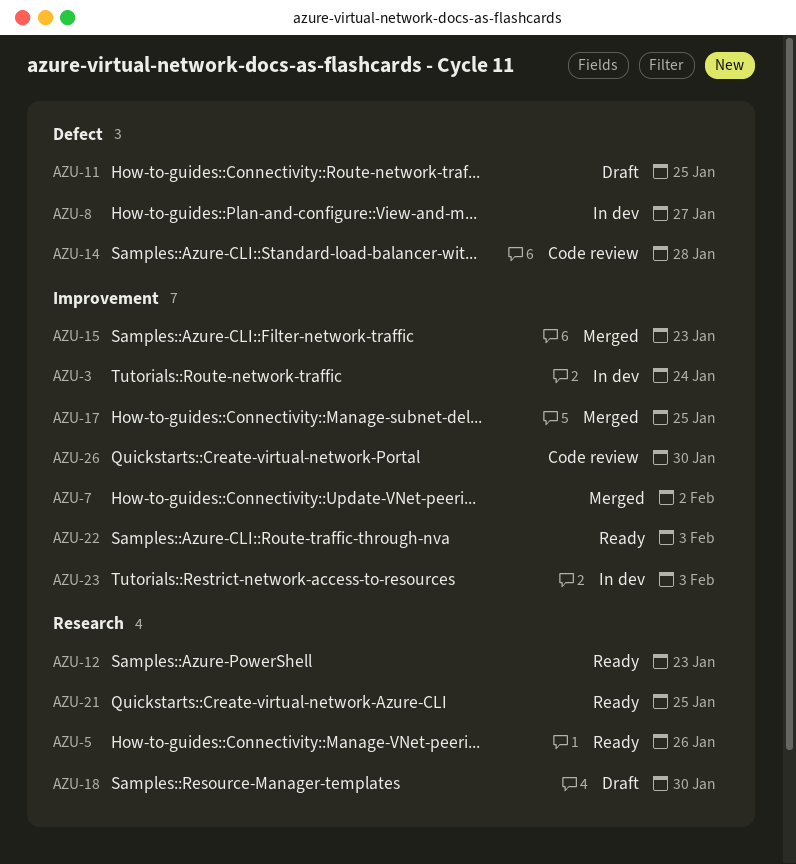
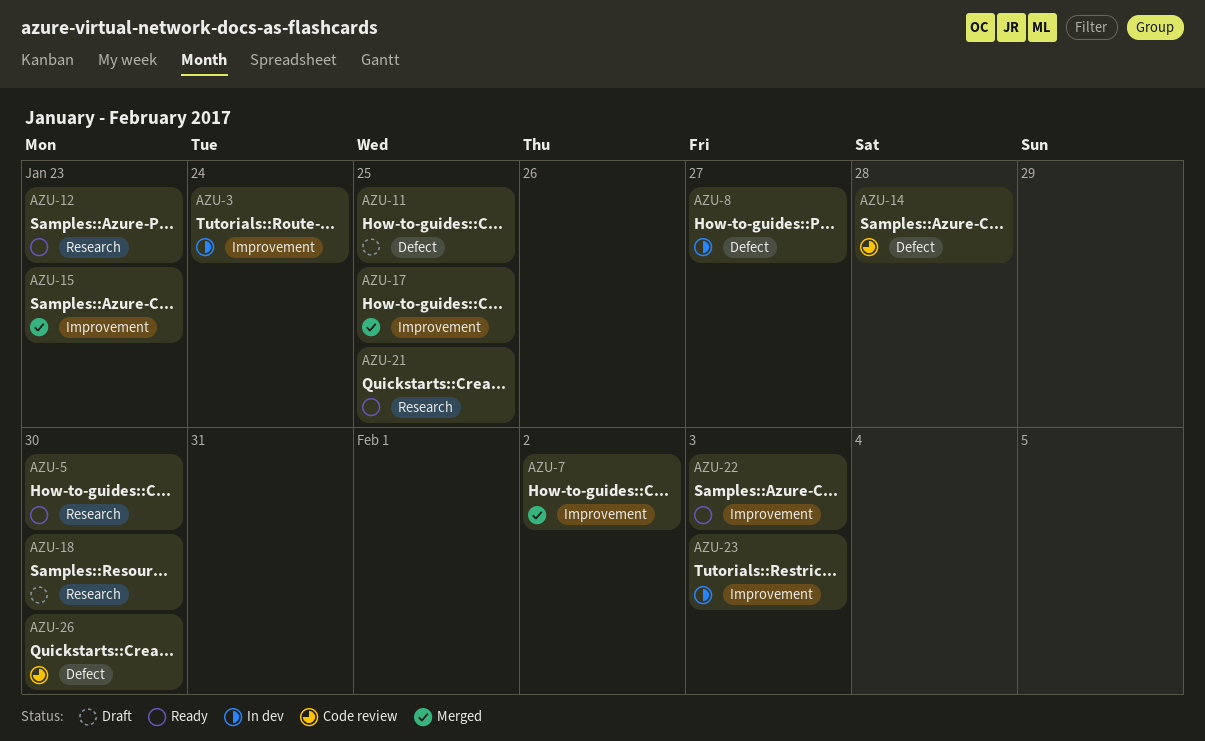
AZU-5, due: Jan 26 -> Jan 30
AZU-26, label: Improvement -> Defect

